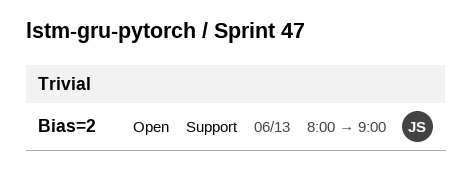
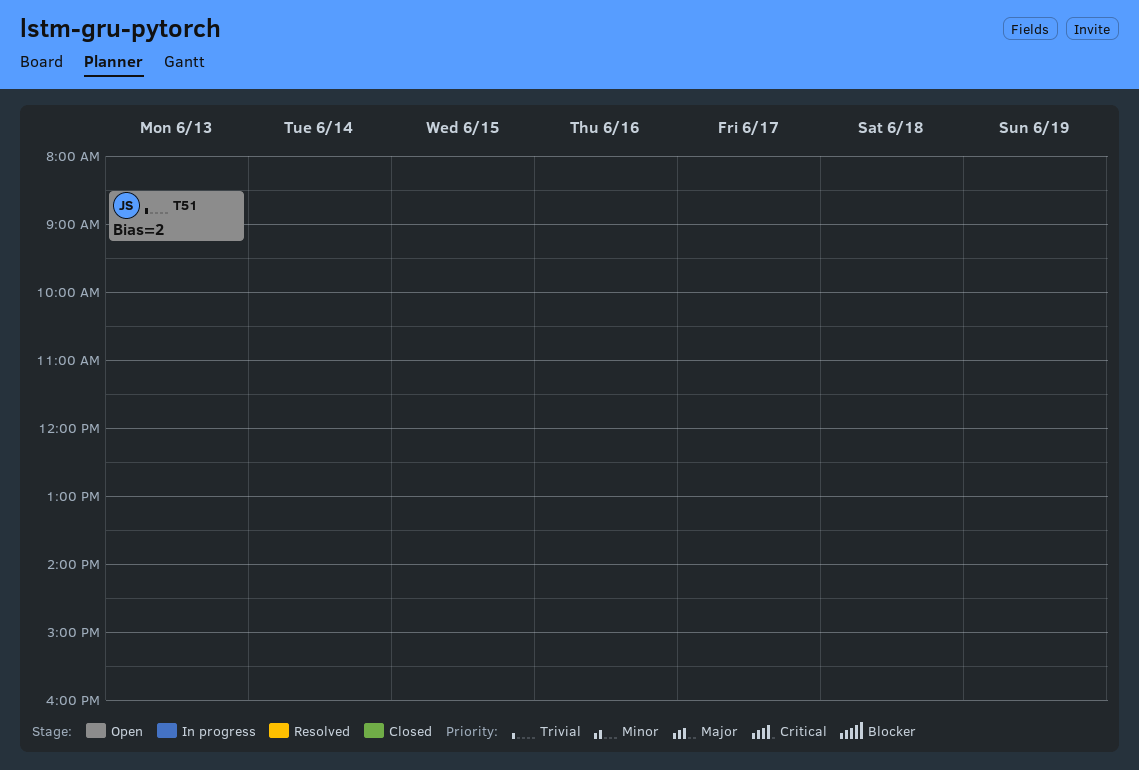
Bias=2, begins: 08:00 -> 08:30
Bias=2, ends: 09:00 -> 09:15

